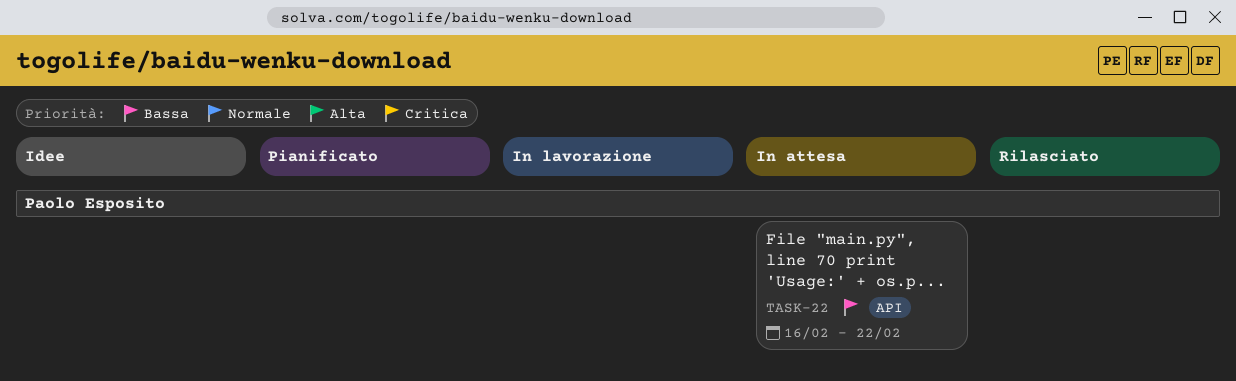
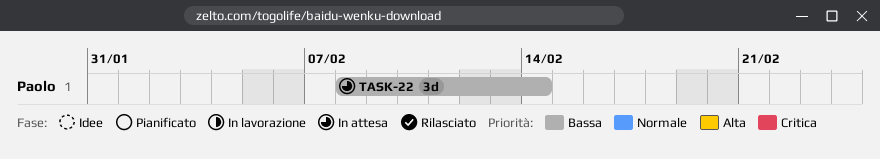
TASK-22, start: Feb 16 -> Feb 8
TASK-22, due: Feb 22 -> Feb 14

